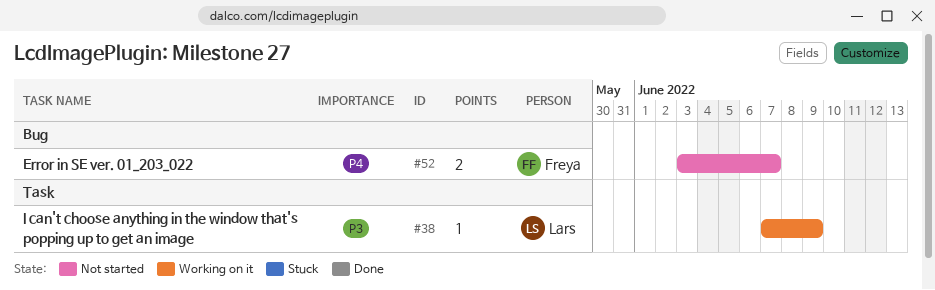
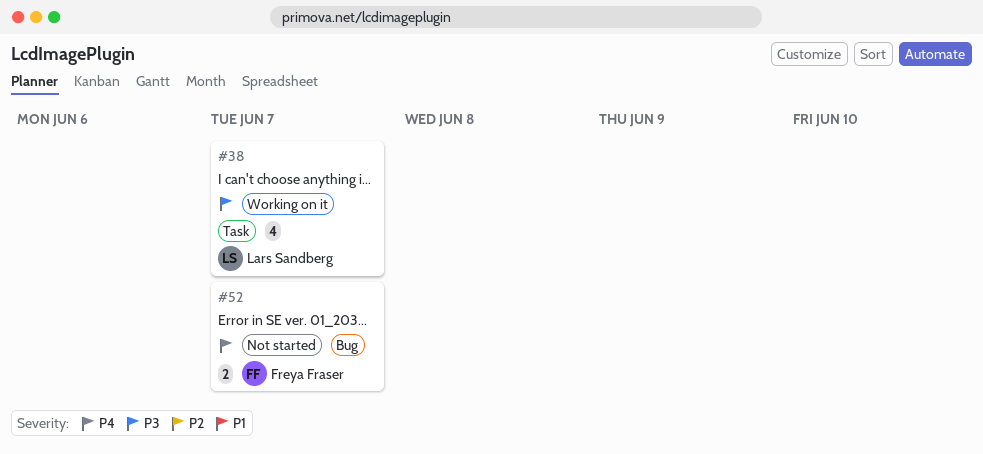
#38, estimate: 1 -> 4
#38, due: Jun 9 -> Jun 7

